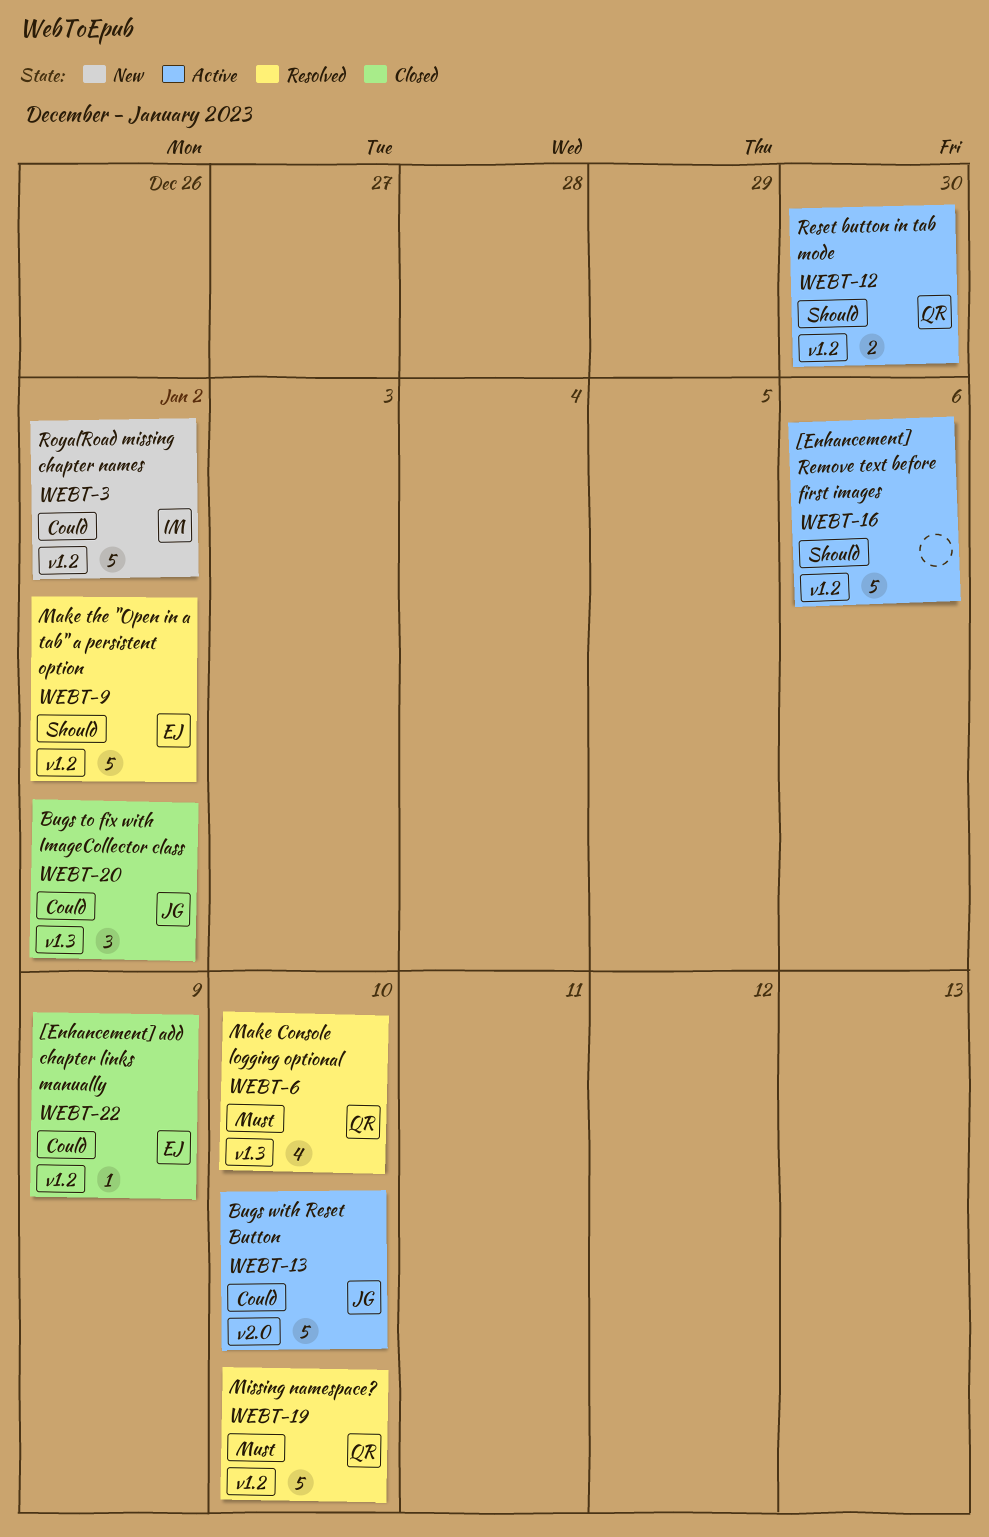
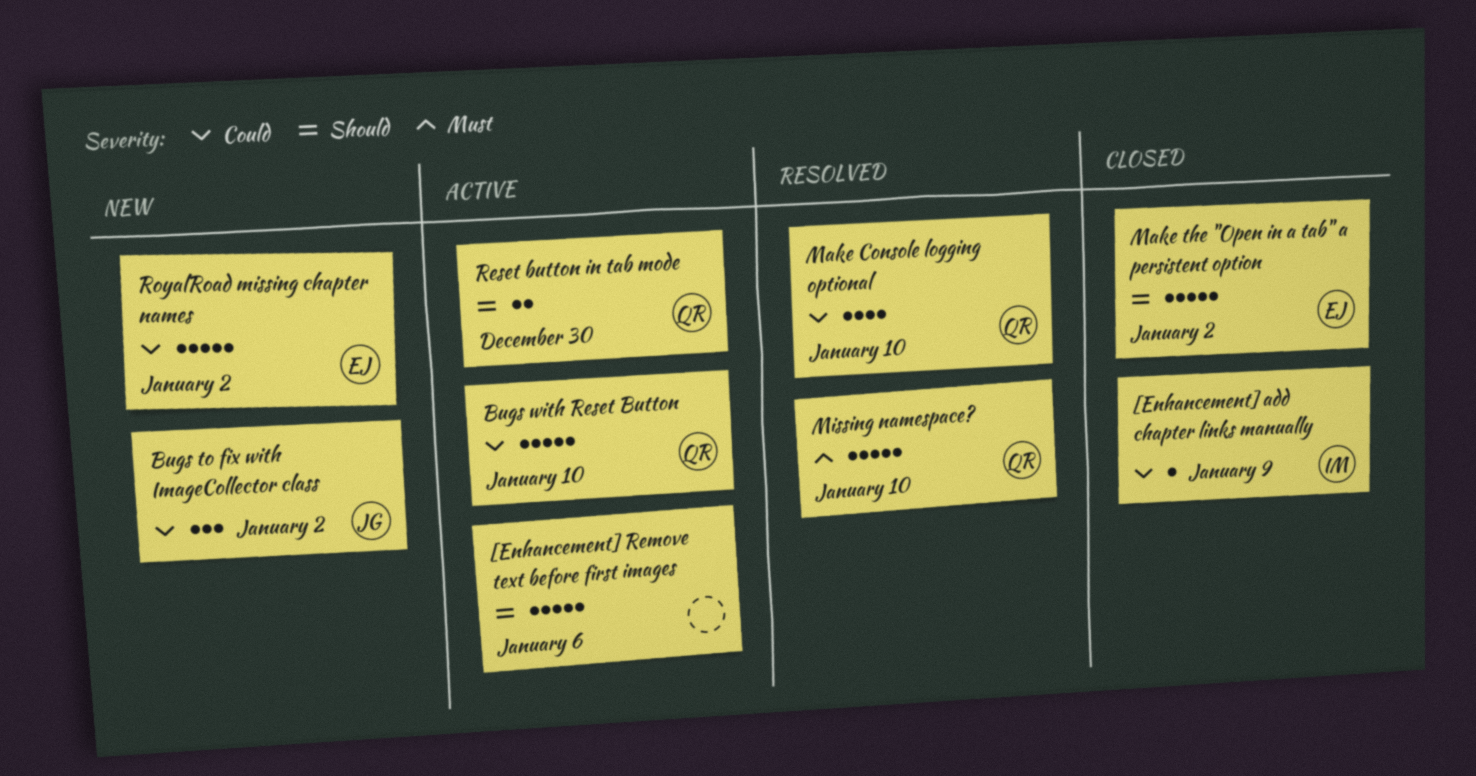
[Enhancement] add chapter links manually, owner: EJ -> IM
Bugs to fix with ImageCollector class, status: Closed -> New
Bugs with Reset Button, owner: JG -> QR
Make Console logging optional, priority: Must -> Could
Make the "Open in a tab" a persistent option, status: Resolved -> Closed
RoyalRoad missing chapter names, owner: IM -> EJ

